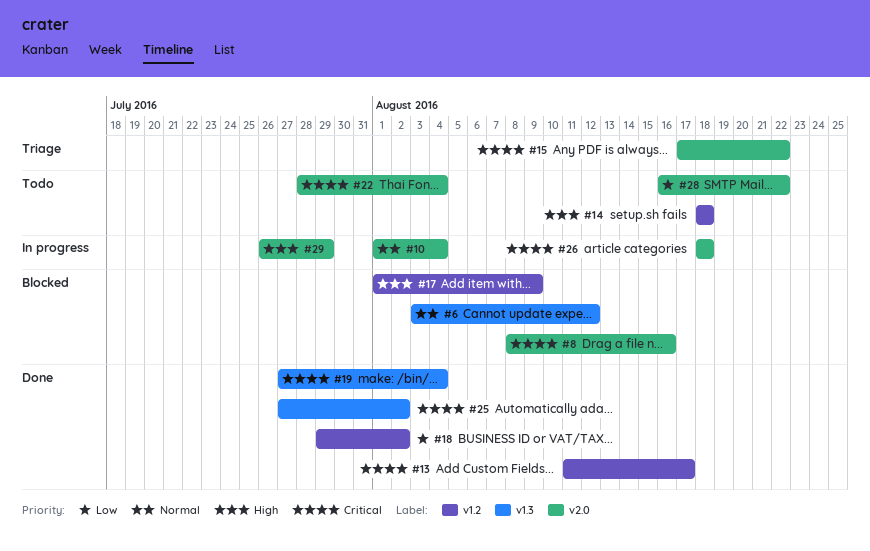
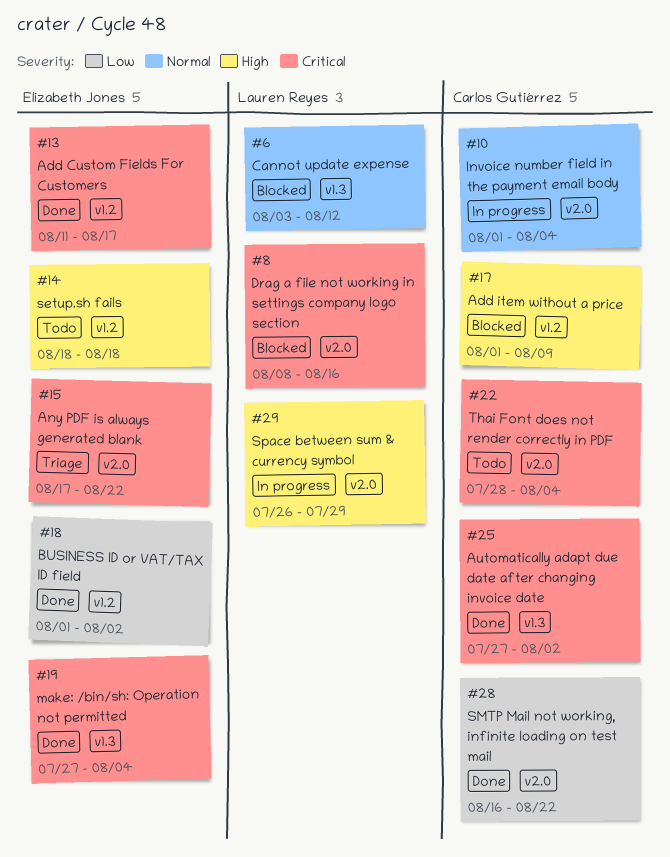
#18, start: Jul 29 -> Aug 1
#26: present -> none
#28, status: Todo -> Done

